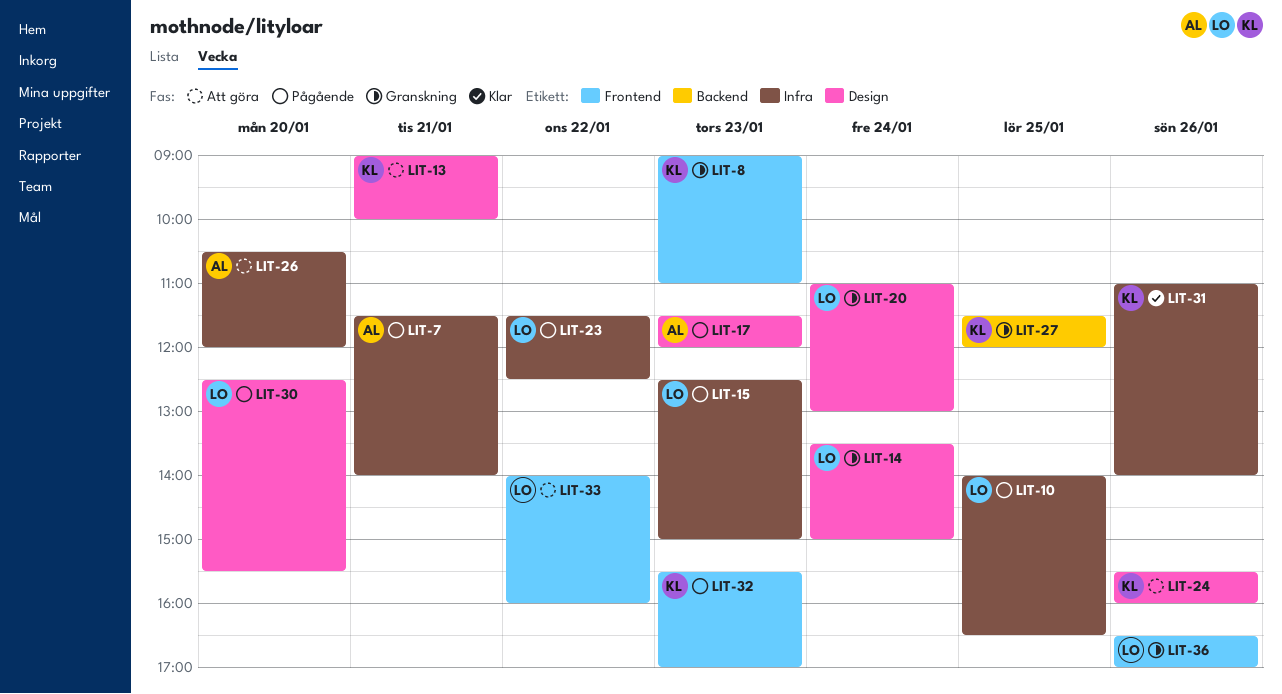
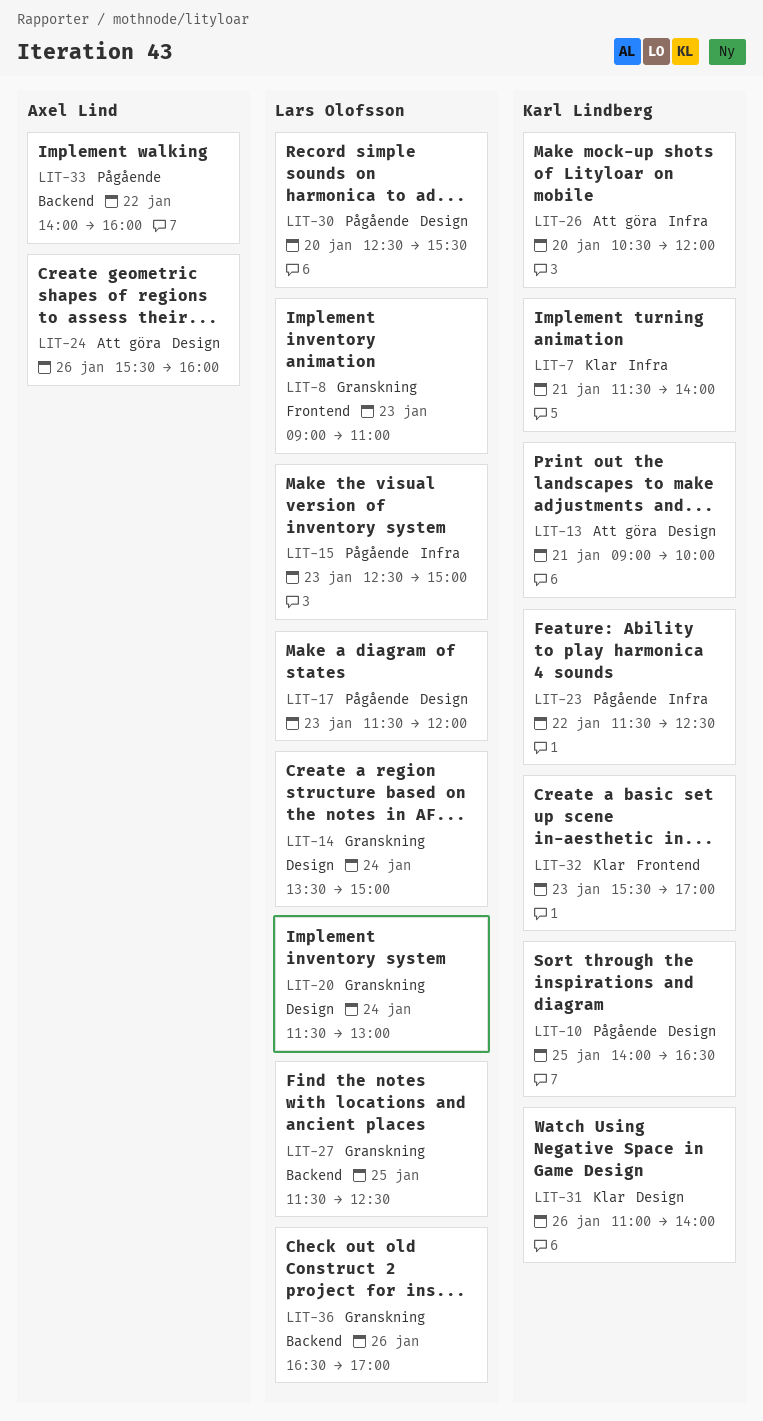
LIT-7, status: Pågående -> Klar
LIT-7, owner: Axel Lind -> Karl Lindberg
LIT-8, owner: Karl Lindberg -> Lars Olofsson
LIT-10, owner: Lars Olofsson -> Karl Lindberg
LIT-10, label: Infra -> Design
LIT-17, owner: Axel Lind -> Lars Olofsson
LIT-20, begins: 11:00 -> 11:30
LIT-23, owner: Lars Olofsson -> Karl Lindberg
LIT-24, owner: Karl Lindberg -> Axel Lind
LIT-26, owner: Axel Lind -> Karl Lindberg
LIT-27, owner: Karl Lindberg -> Lars Olofsson
LIT-27, ends: 12:00 -> 12:30
LIT-31, label: Infra -> Design
LIT-32, status: Pågående -> Klar
LIT-33, status: Att göra -> Pågående
LIT-33, owner: Lars Olofsson -> Axel Lind
LIT-33, label: Frontend -> Backend
LIT-36, label: Frontend -> Backend

